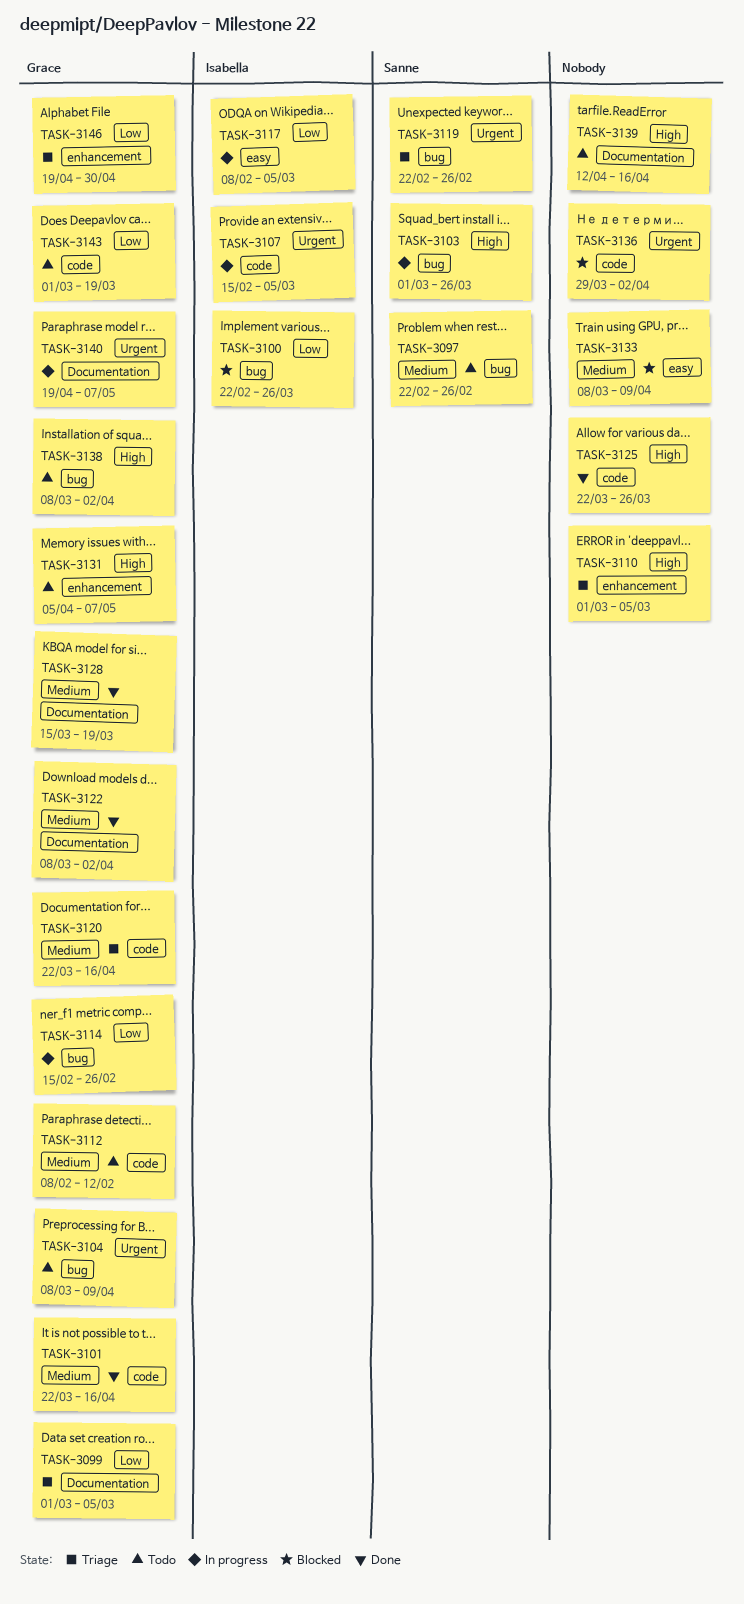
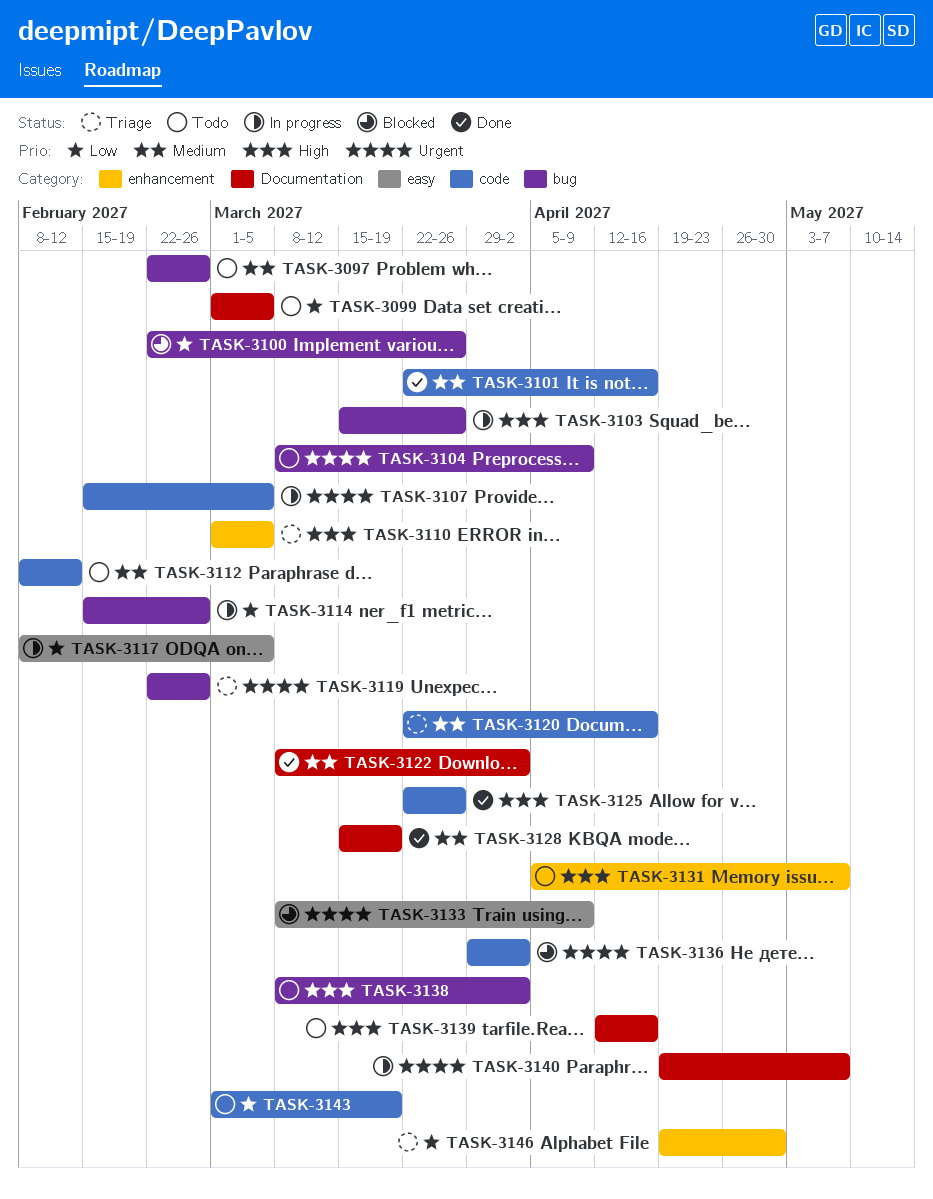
TASK-3099, status: Triage -> Todo
TASK-3103, start: Mar 1 -> Mar 15
TASK-3133, priority: Medium -> Urgent

